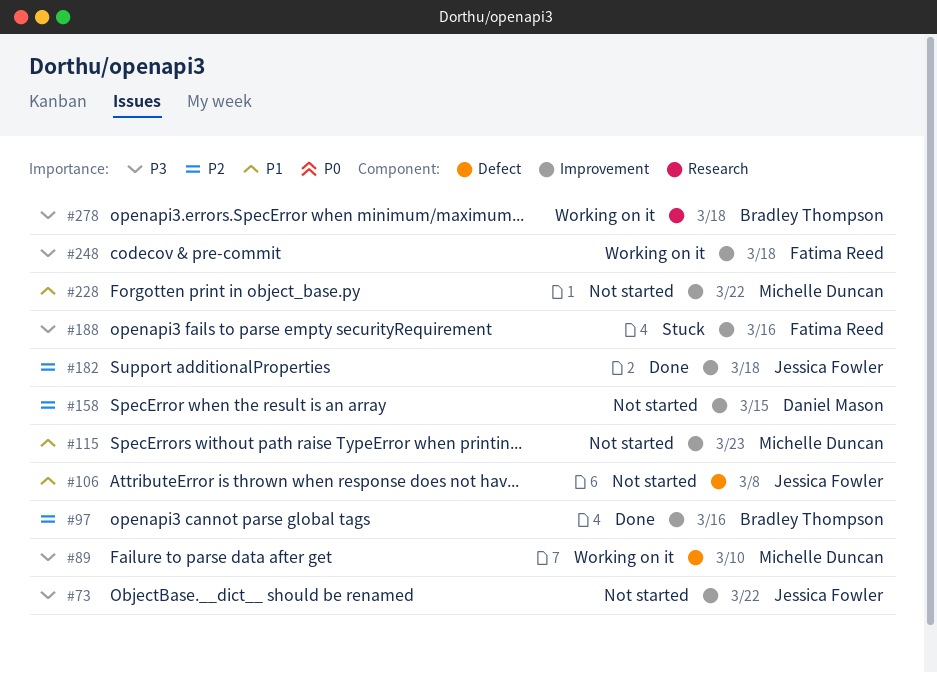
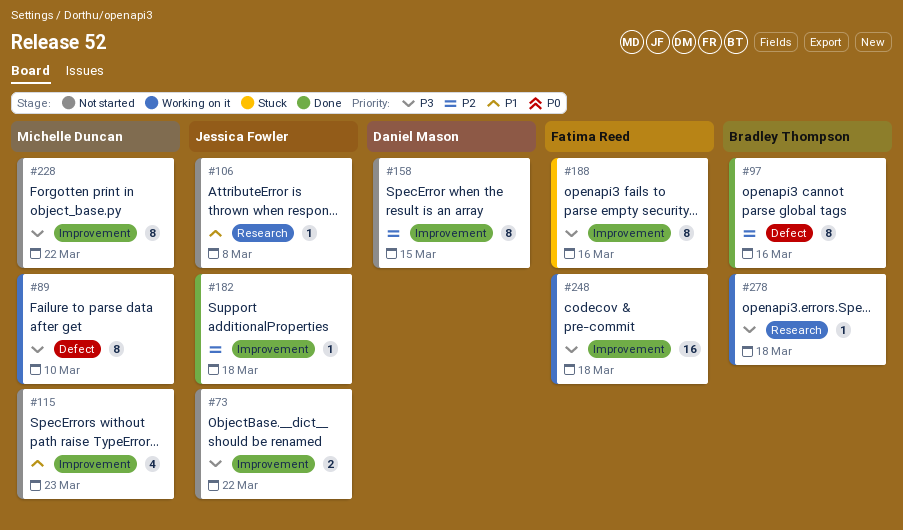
#97, label: Improvement -> Defect
#106, label: Defect -> Research
#228, priority: P1 -> P3

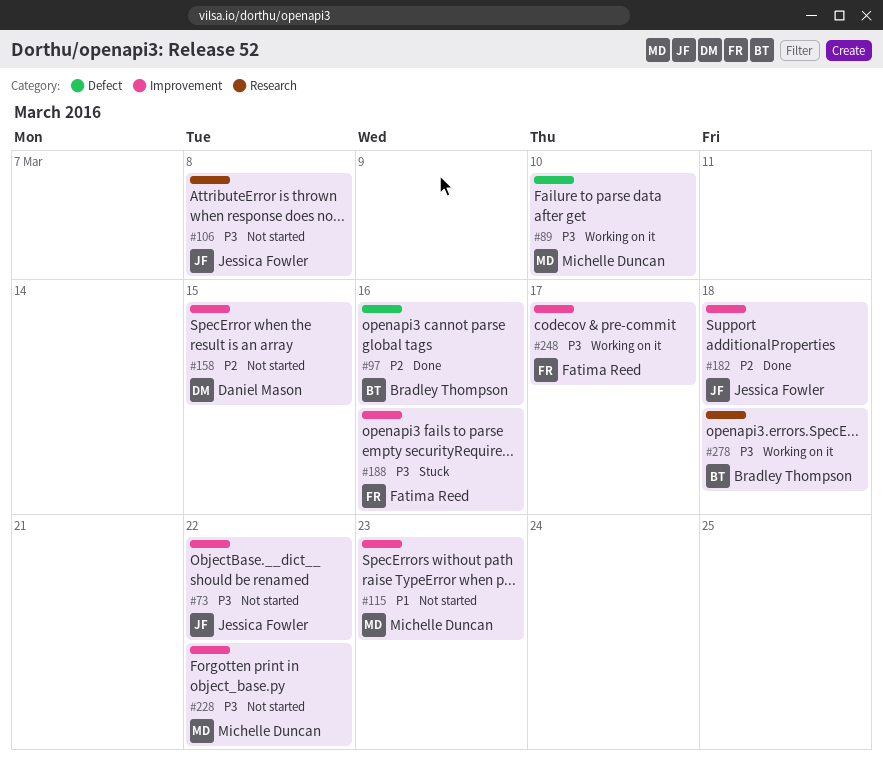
#106, priority: P1 -> P3
#248, due: Mar 18 -> Mar 17

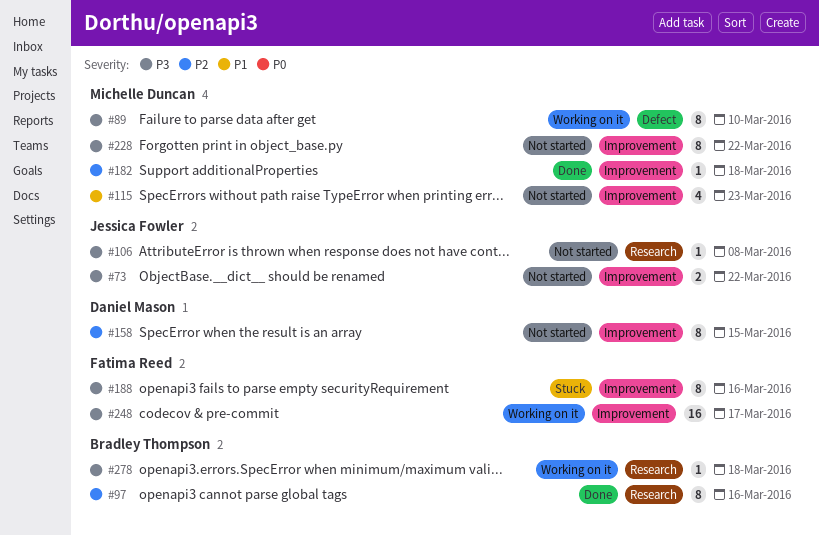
#97, label: Defect -> Research
#182, owner: Jessica Fowler -> Michelle Duncan

